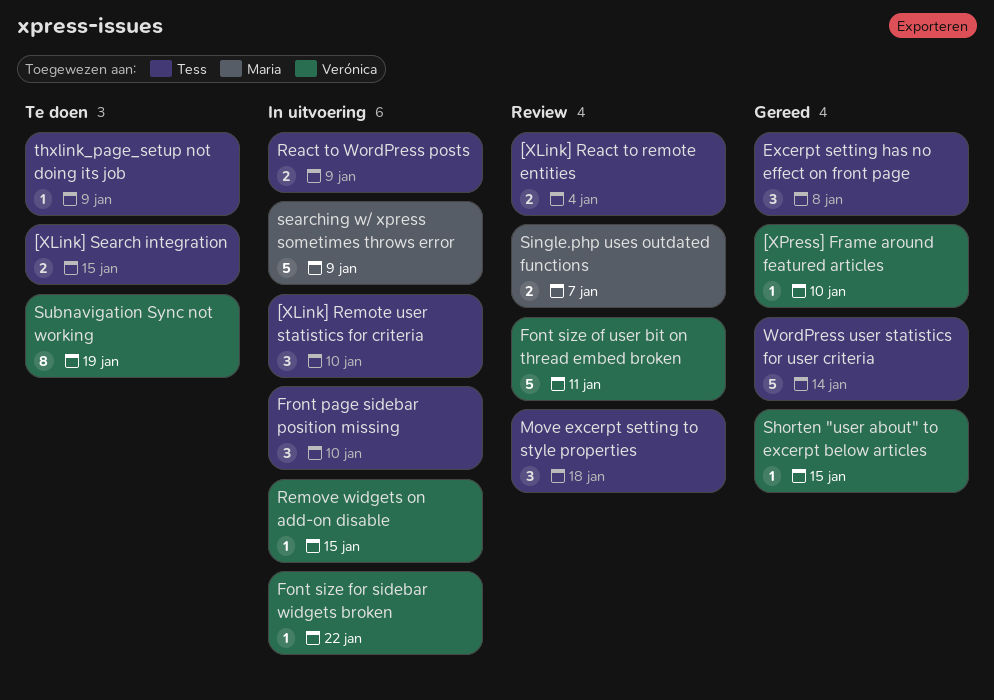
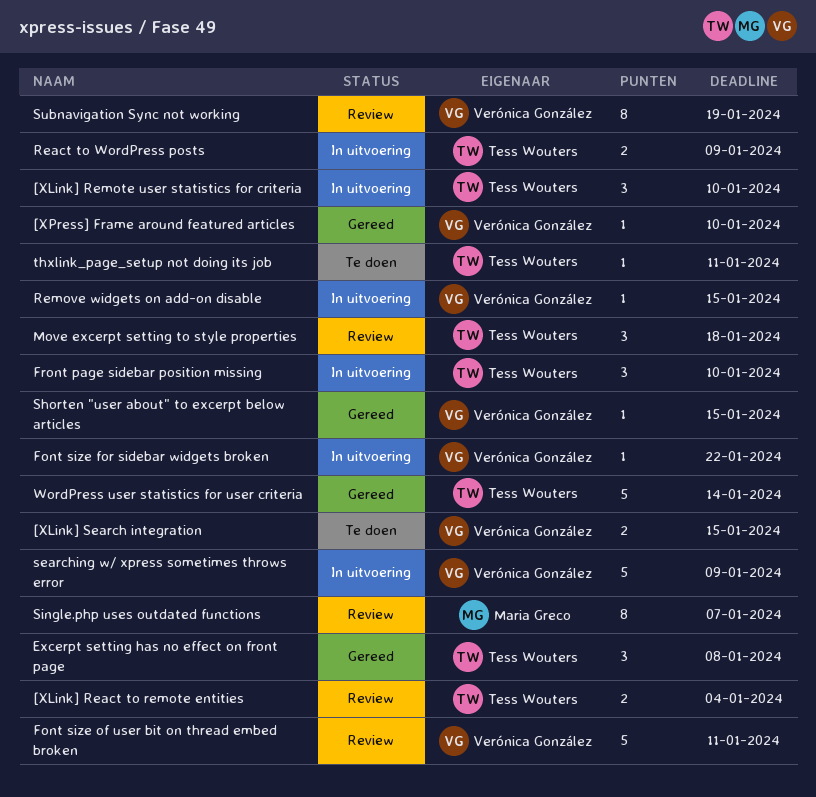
[XLink] Search integration, owner: Tess Wouters -> Verónica González
searching w/ xpress sometimes throws error, owner: Maria Greco -> Verónica González
Single.php uses outdated functions, estimate: 2 -> 8
Subnavigation Sync not working, status: Te doen -> Review
thxlink_page_setup not doing its job, due: Jan 9 -> Jan 11

